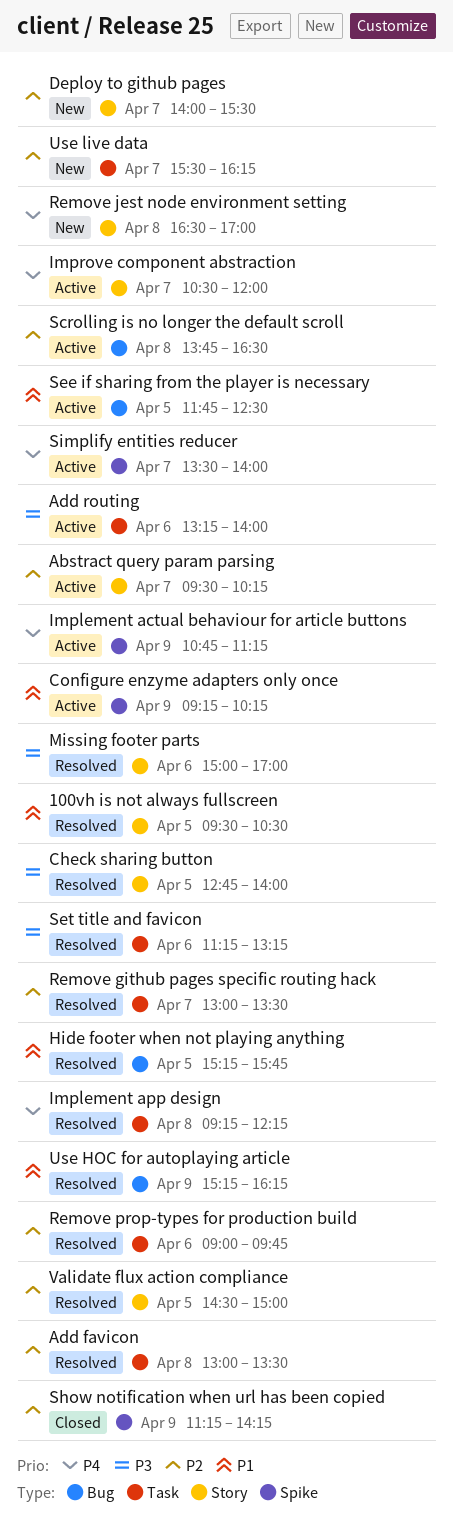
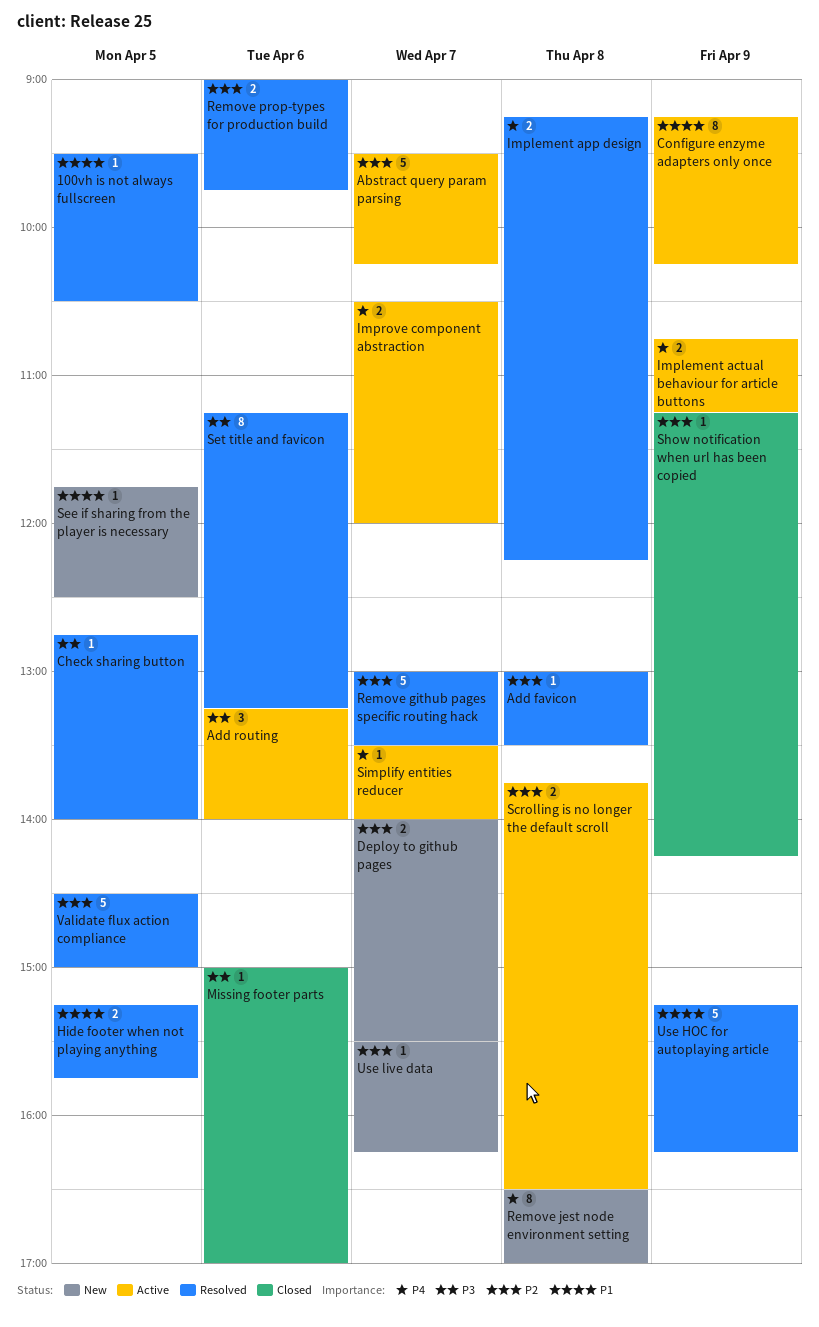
Missing footer parts, status: Resolved -> Closed
See if sharing from the player is necessary, status: Active -> New

